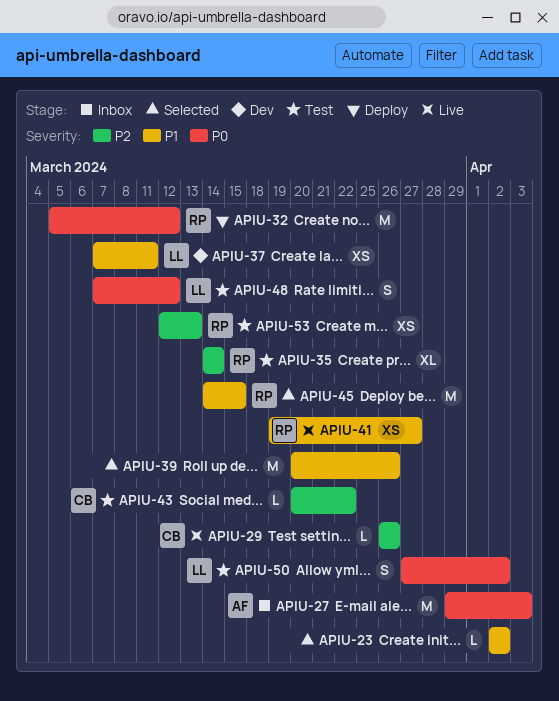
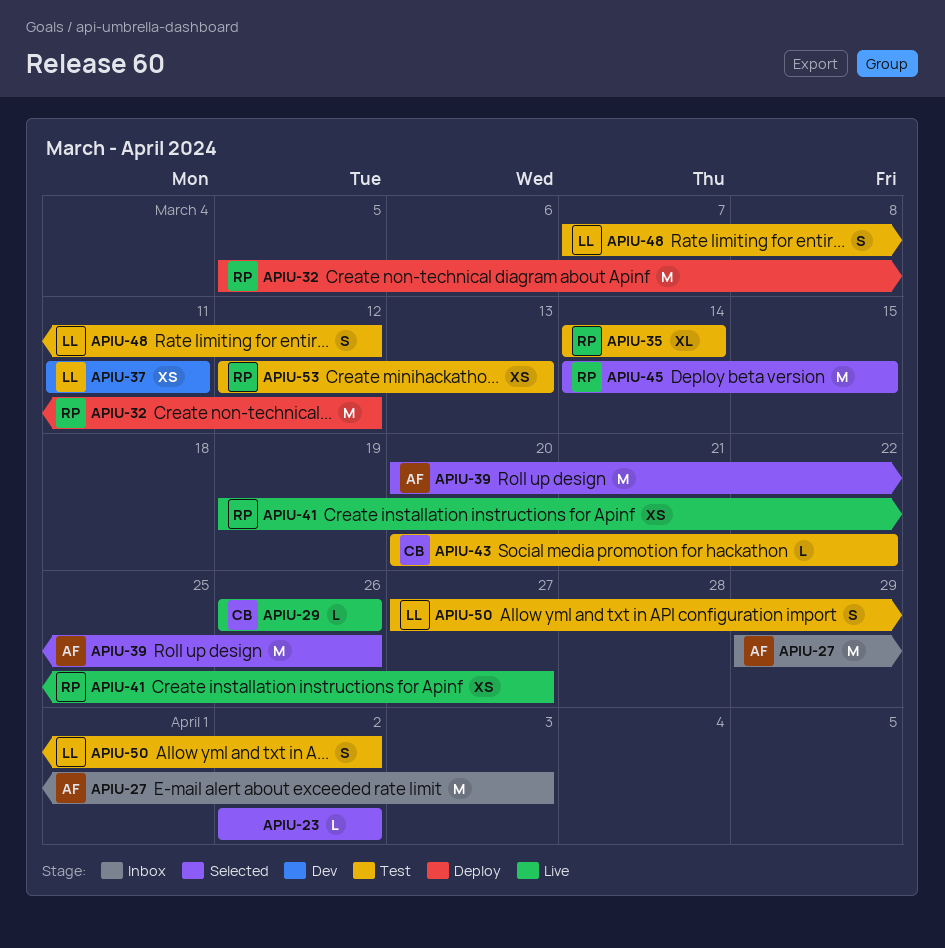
APIU-37, start: Mar 7 -> Mar 11
APIU-39, owner: none -> AF

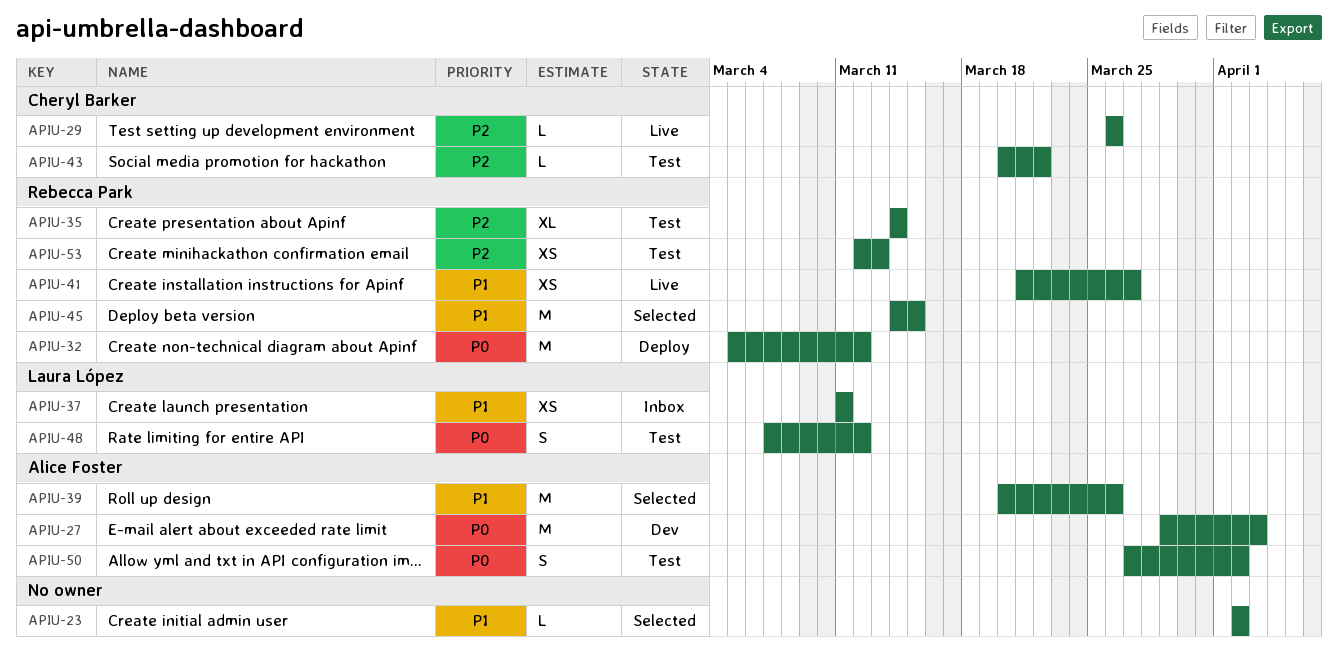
APIU-27, status: Inbox -> Dev
APIU-37, status: Dev -> Inbox
APIU-41, start: Mar 19 -> Mar 21
APIU-50, owner: Laura López -> Alice Foster

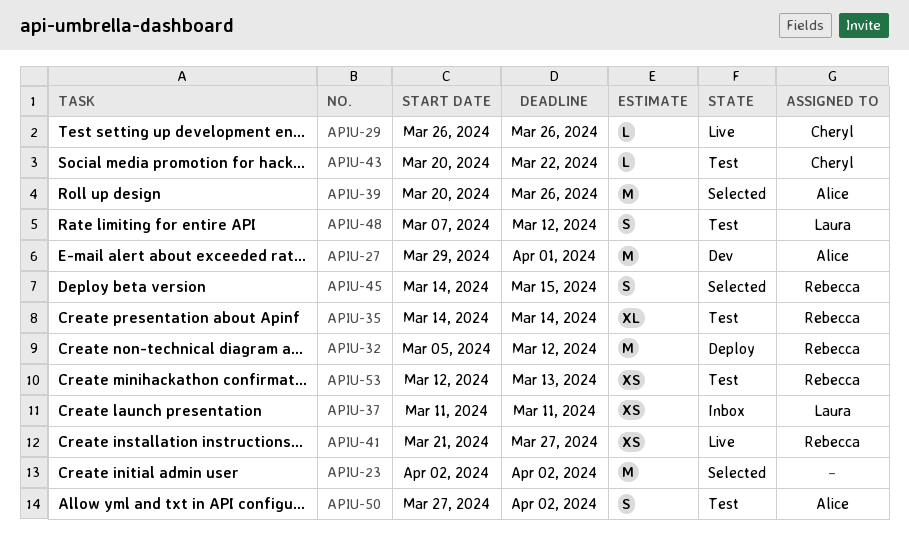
APIU-23, estimate: L -> M
APIU-27, due: Apr 3 -> Apr 1
APIU-45, estimate: M -> S

